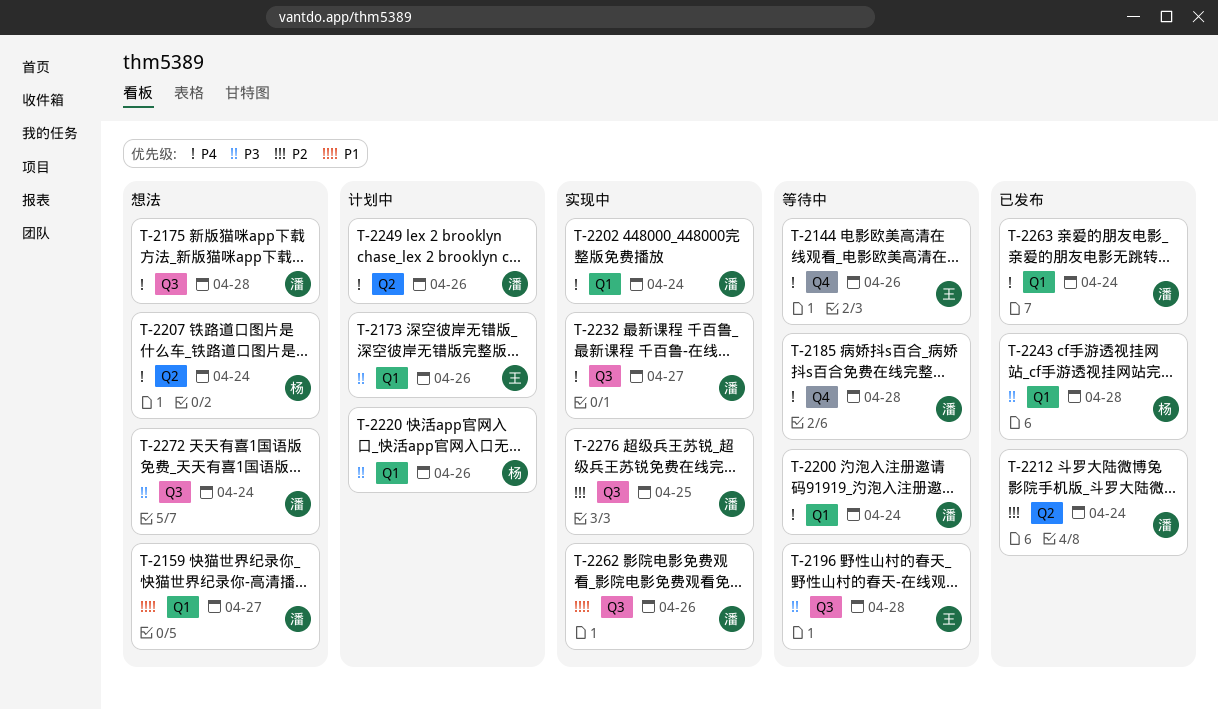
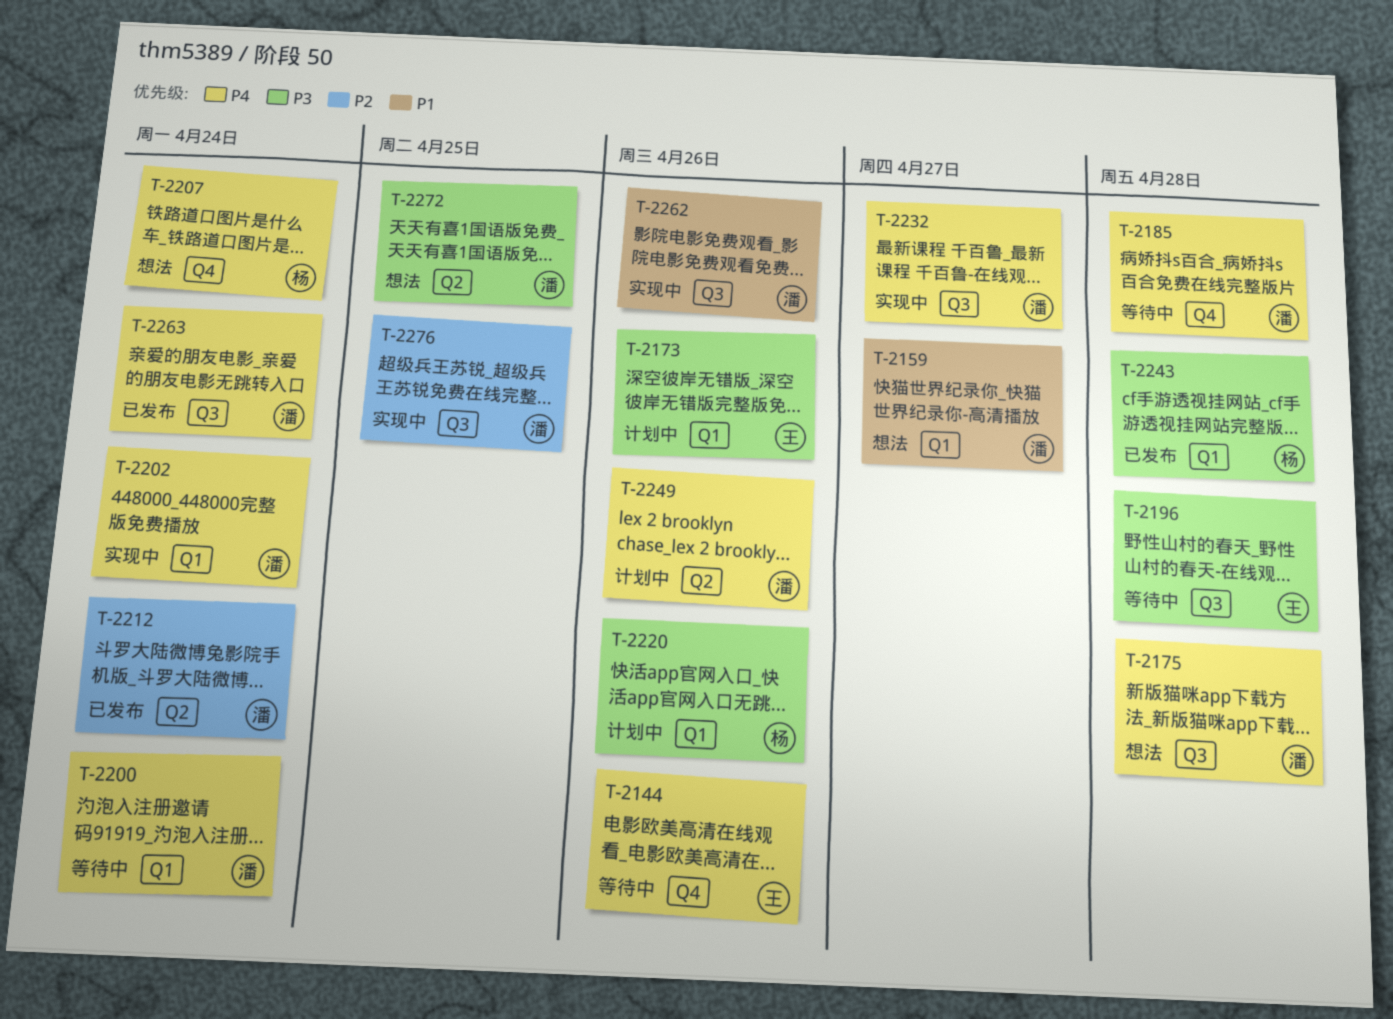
T-2207, label: Q2 -> Q4
T-2263, label: Q1 -> Q3
T-2272, label: Q3 -> Q2
T-2272, due: Apr 24 -> Apr 25

